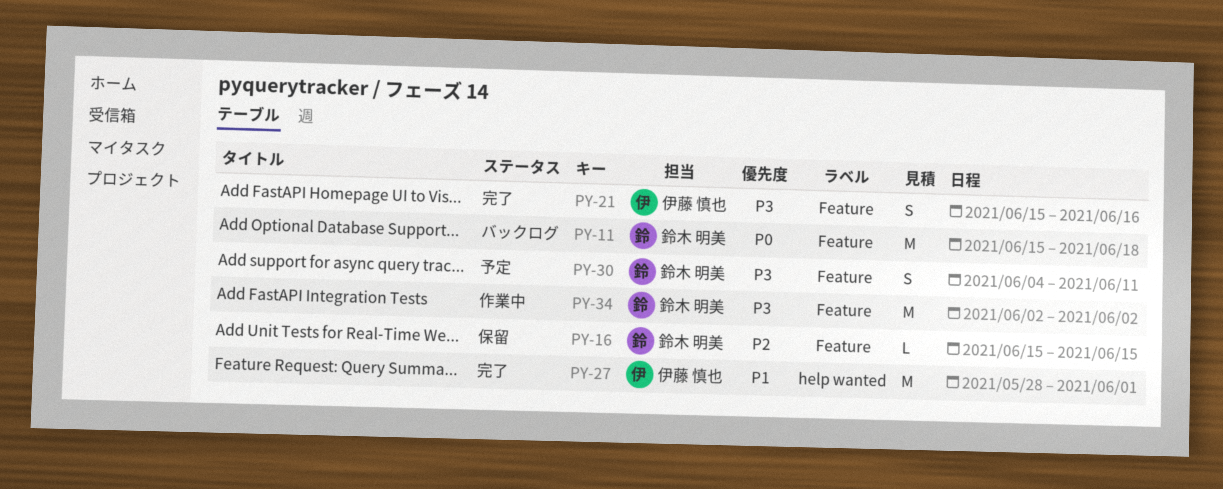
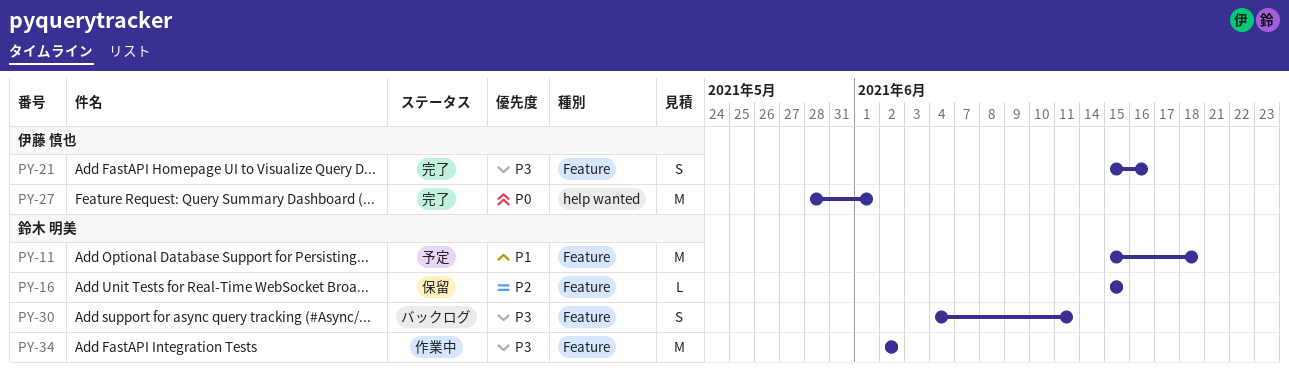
PY-11, status: バックログ -> 予定
PY-11, priority: P0 -> P1
PY-27, priority: P1 -> P0
PY-30, status: 予定 -> バックログ

